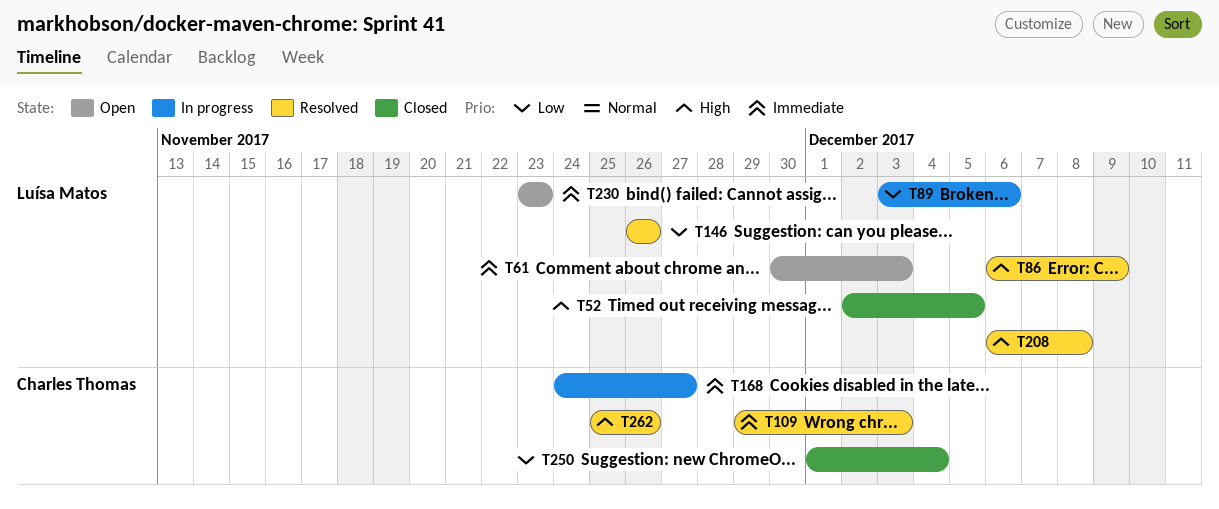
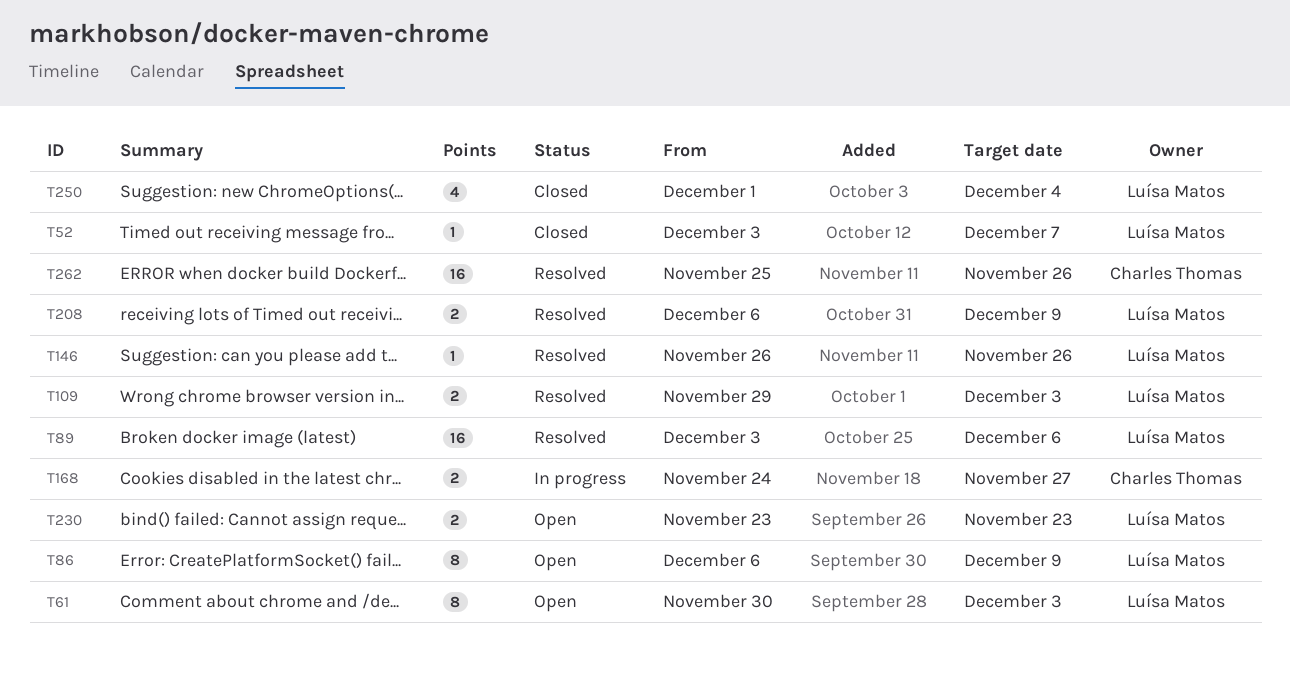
T52, start: Dec 2 -> Dec 3
T52, due: Dec 5 -> Dec 7
T86, status: Resolved -> Open
T89, status: In progress -> Resolved
T109, owner: Charles Thomas -> Luísa Matos
T208, due: Dec 8 -> Dec 9
T250, owner: Charles Thomas -> Luísa Matos

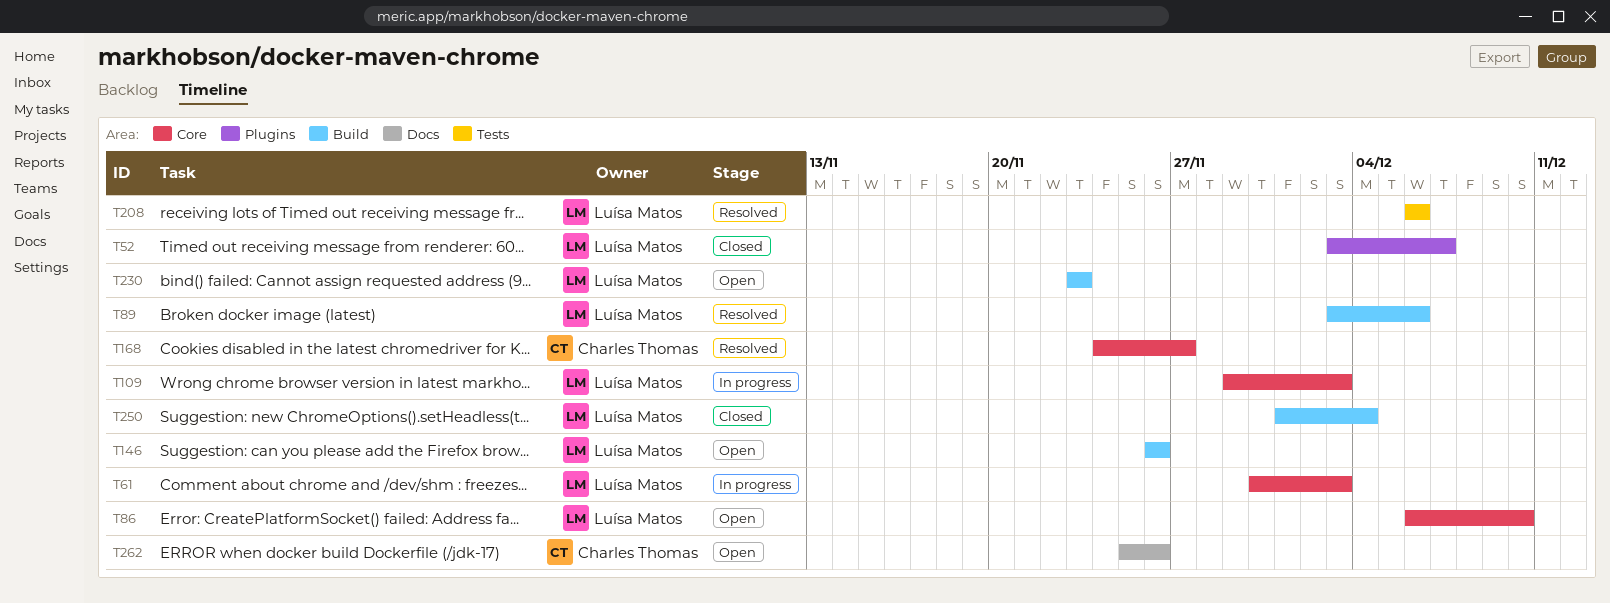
T61, status: Open -> In progress
T86, due: Dec 9 -> Dec 10
T109, status: Resolved -> In progress
T146, status: Resolved -> Open
T168, status: In progress -> Resolved
T208, due: Dec 9 -> Dec 6
T262, status: Resolved -> Open

